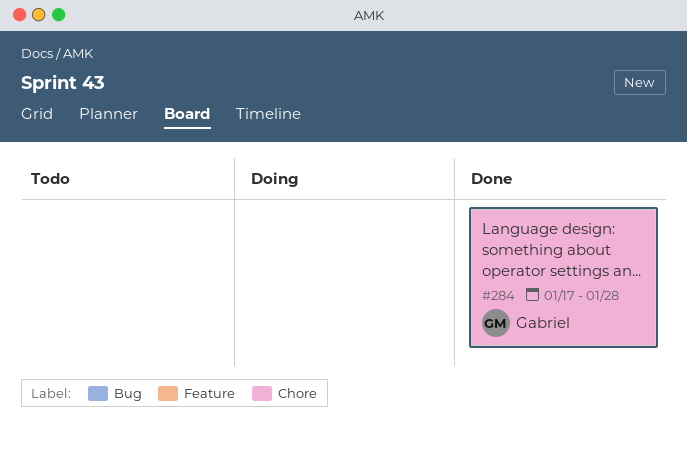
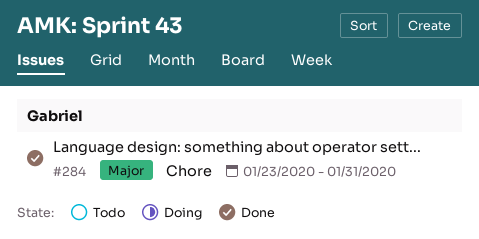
#284, start: Jan 17 -> Jan 23
#284, due: Jan 28 -> Jan 31

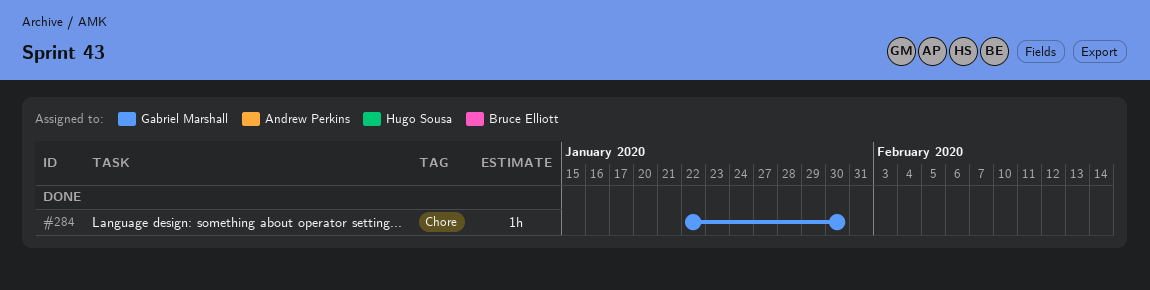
#284, start: Jan 23 -> Jan 22
#284, due: Jan 31 -> Jan 30

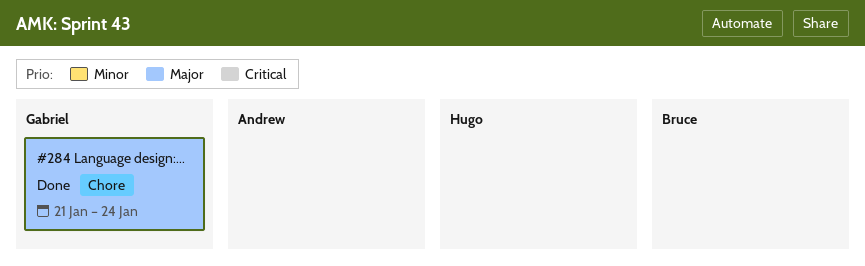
#284, start: Jan 22 -> Jan 21
#284, due: Jan 30 -> Jan 24

